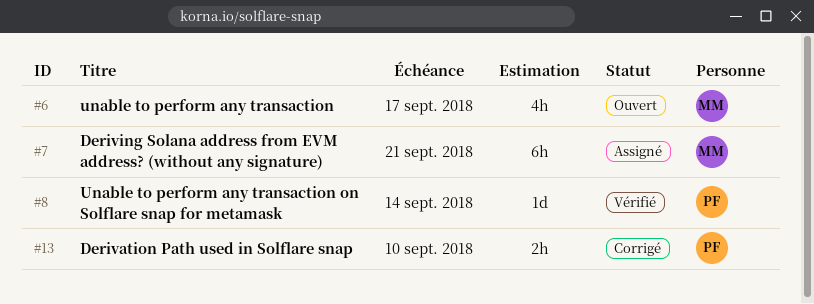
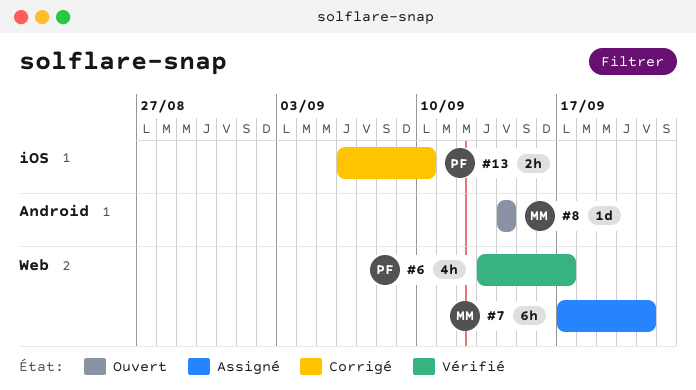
#6, status: Ouvert -> Vérifié
#6, owner: MM -> PF
#8, status: Vérifié -> Ouvert
#8, owner: PF -> MM

